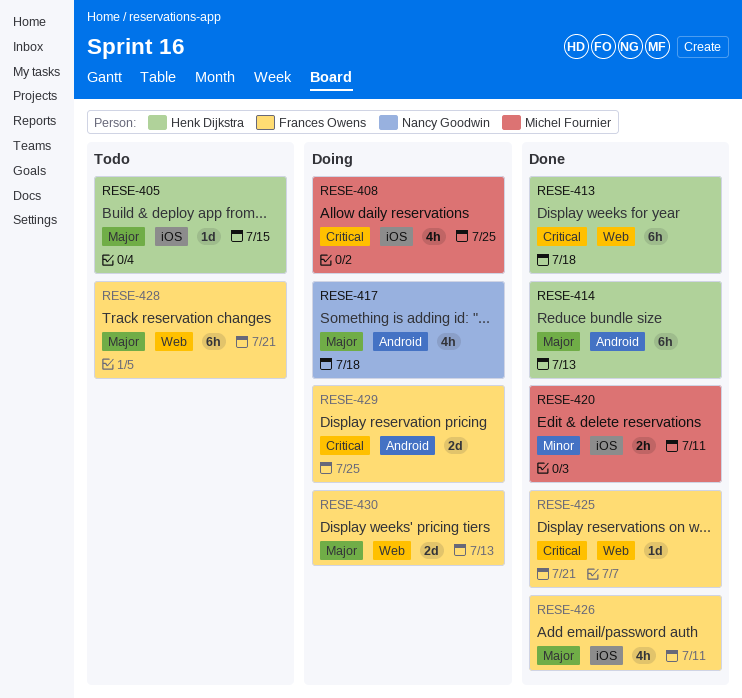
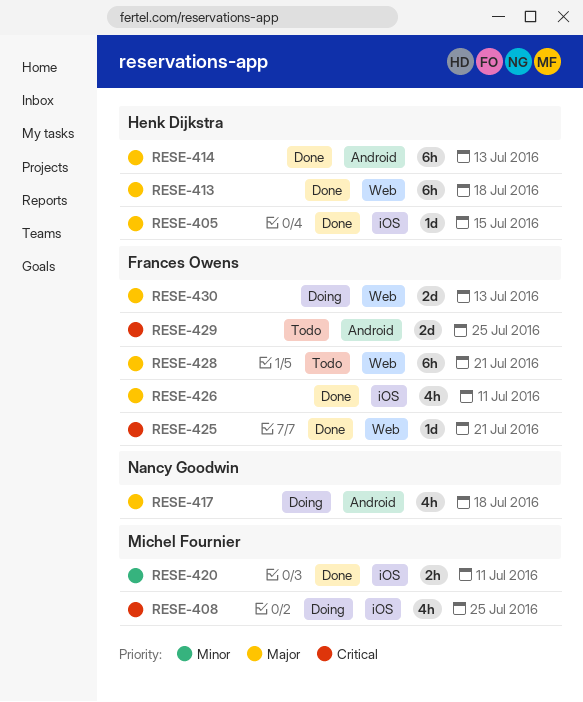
RESE-405, status: Todo -> Done
RESE-413, priority: Critical -> Major
RESE-429, status: Doing -> Todo

